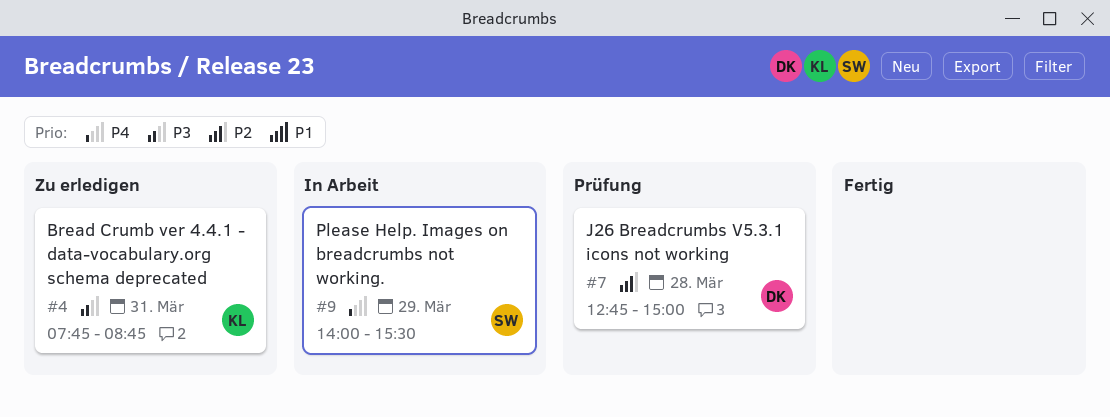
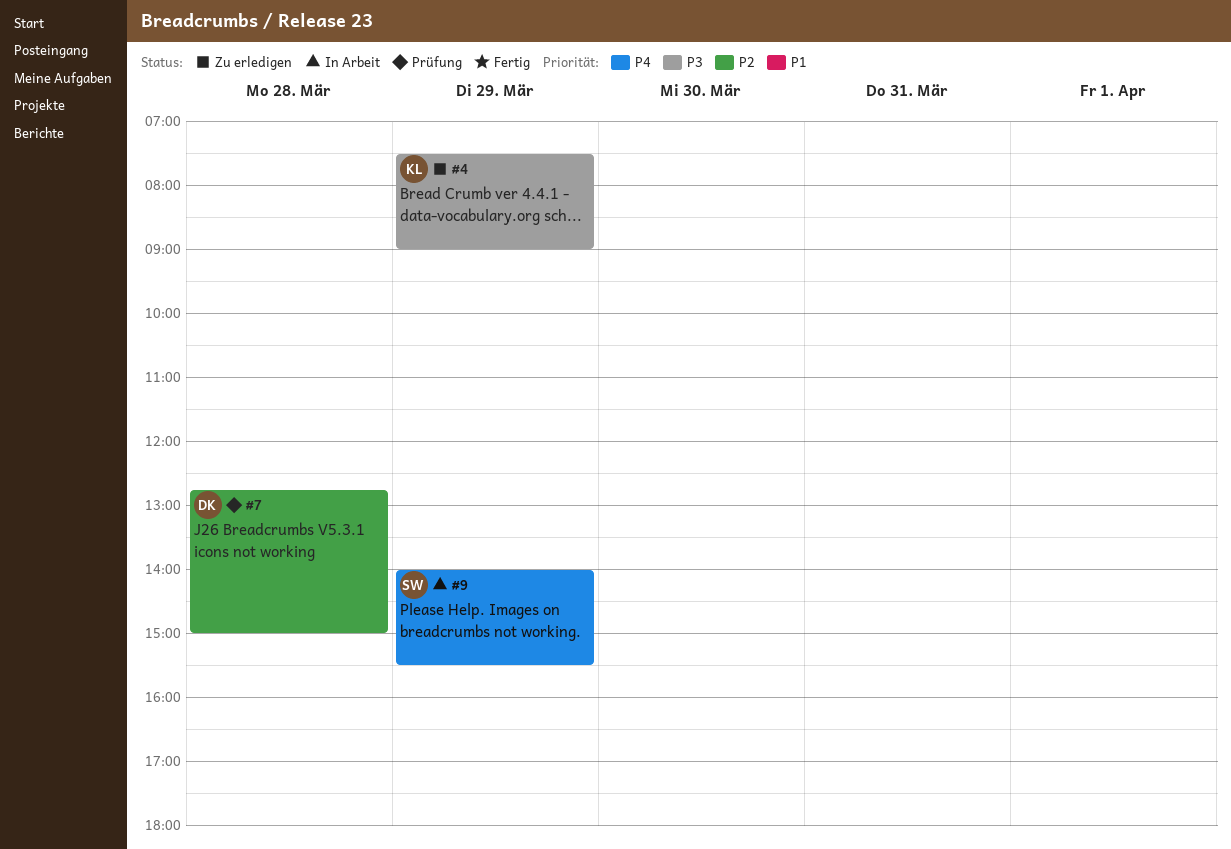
#4, day: Mar 31 -> Mar 29
#4, begins: 07:45 -> 07:30
#4, ends: 08:45 -> 09:00

